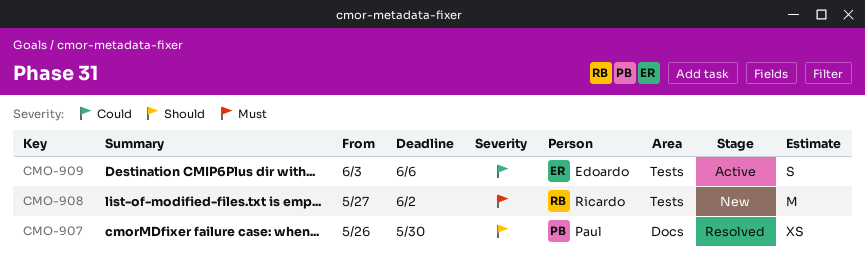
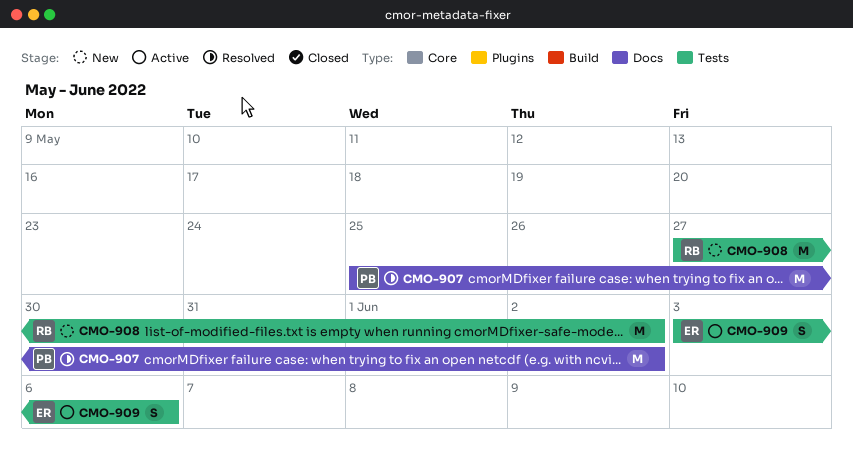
CMO-907, estimate: XS -> M
CMO-907, start: May 26 -> May 25
CMO-907, due: May 30 -> Jun 2

